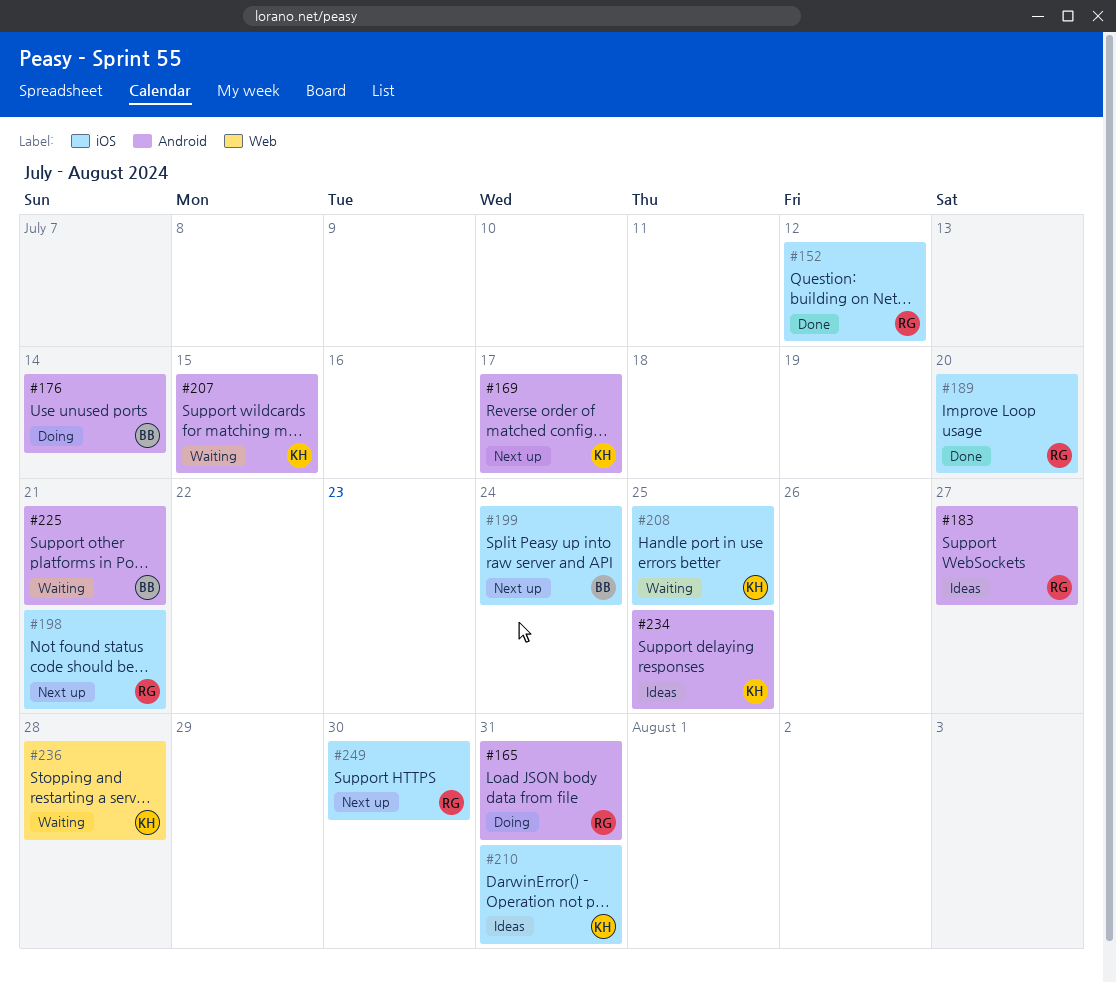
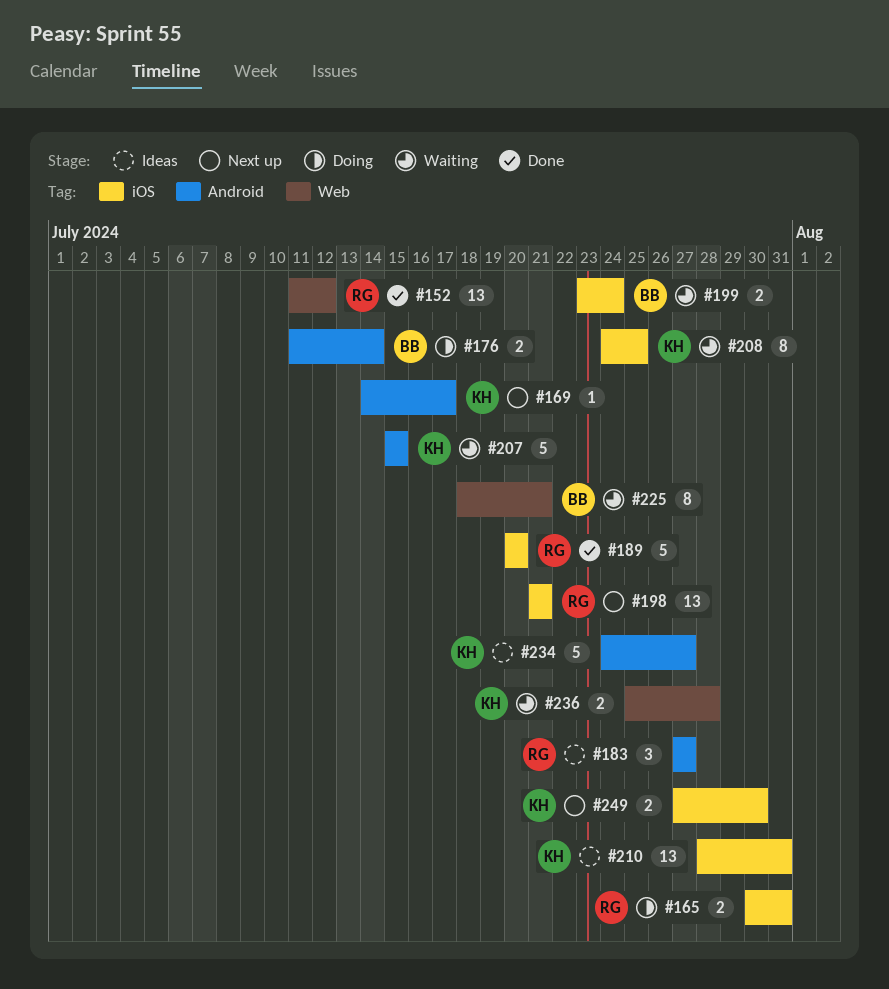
#152, label: iOS -> Web
#165, label: Android -> iOS
#199, status: Next up -> Waiting
#225, label: Android -> Web
#234, due: Jul 25 -> Jul 27
#249, owner: RG -> KH

